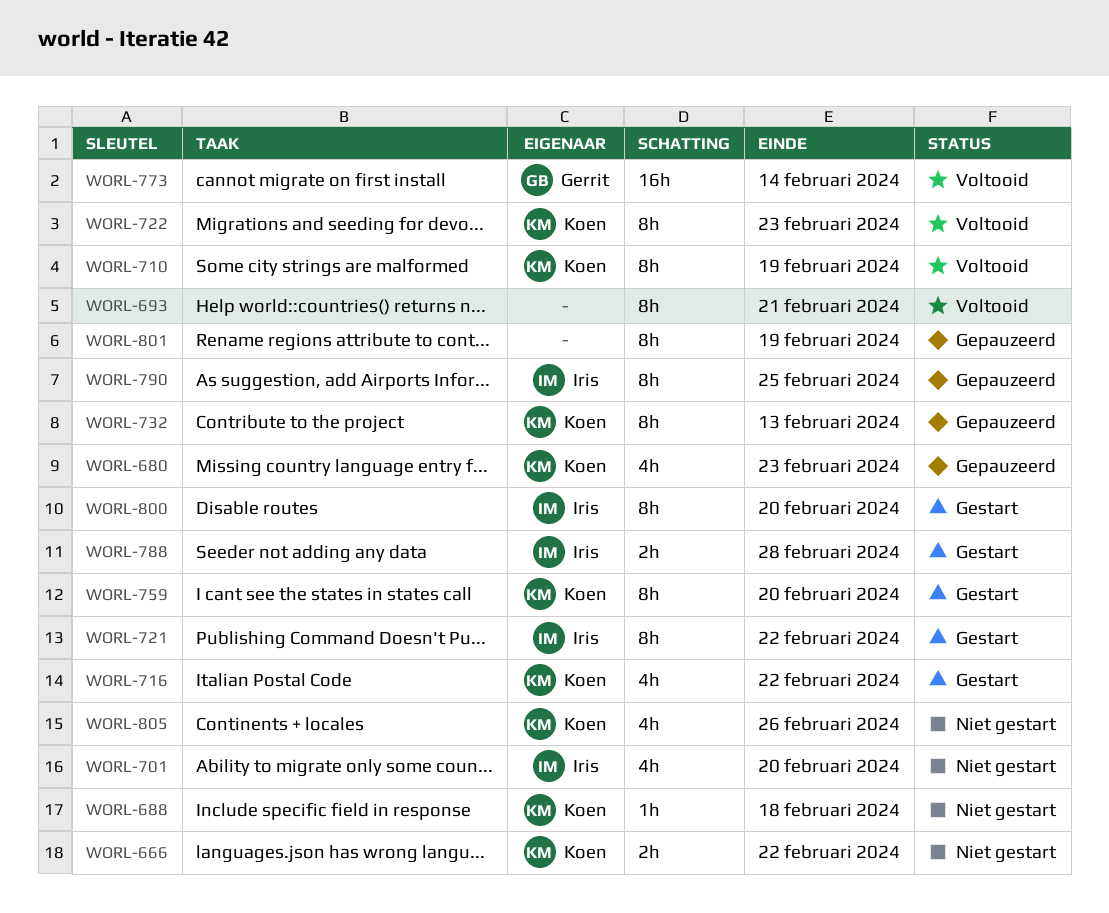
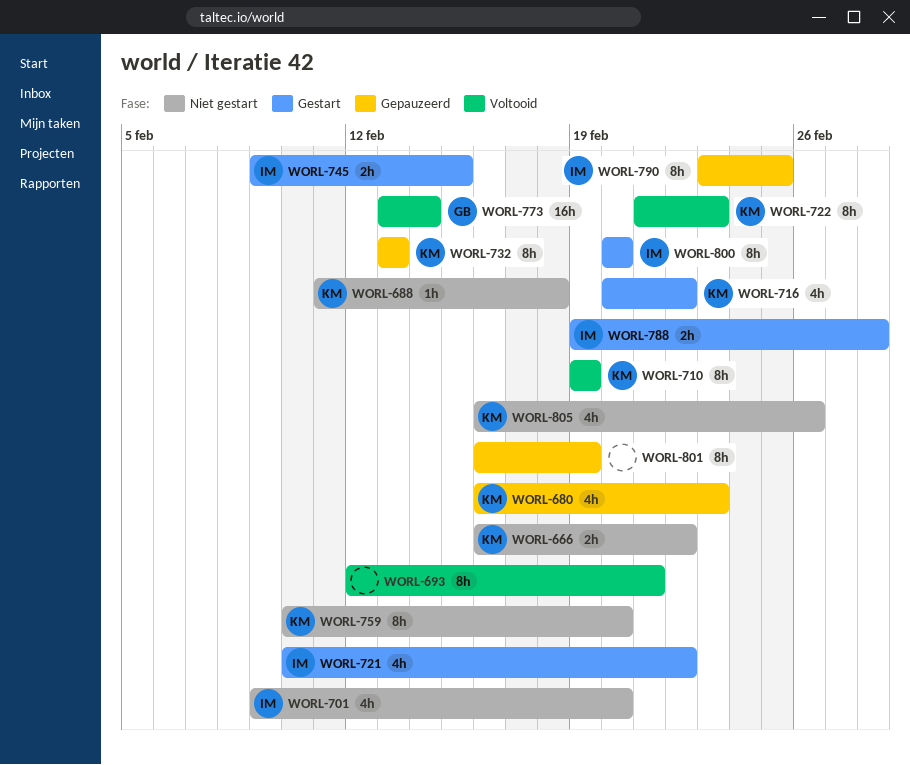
WORL-721, estimate: 8h -> 4h
WORL-745: none -> present
WORL-759, status: Gestart -> Niet gestart

